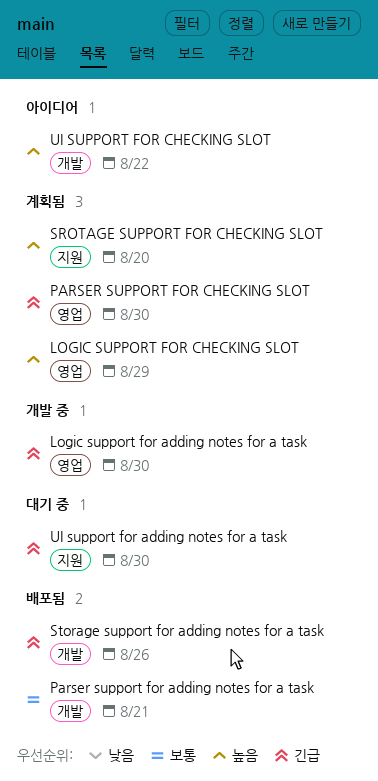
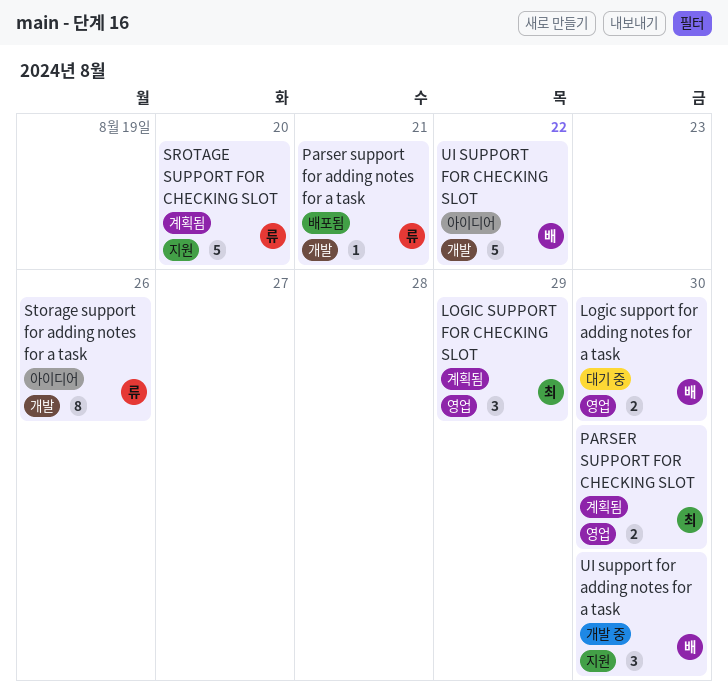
Logic support for adding notes for a task, status: 개발 중 -> 대기 중
Storage support for adding notes for a task, status: 배포됨 -> 아이디어
UI support for adding notes for a task, status: 대기 중 -> 개발 중

